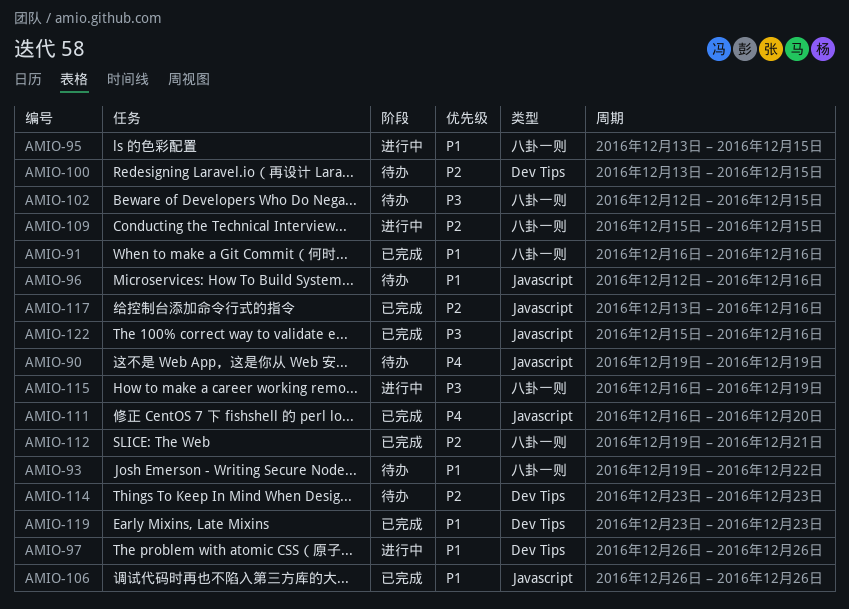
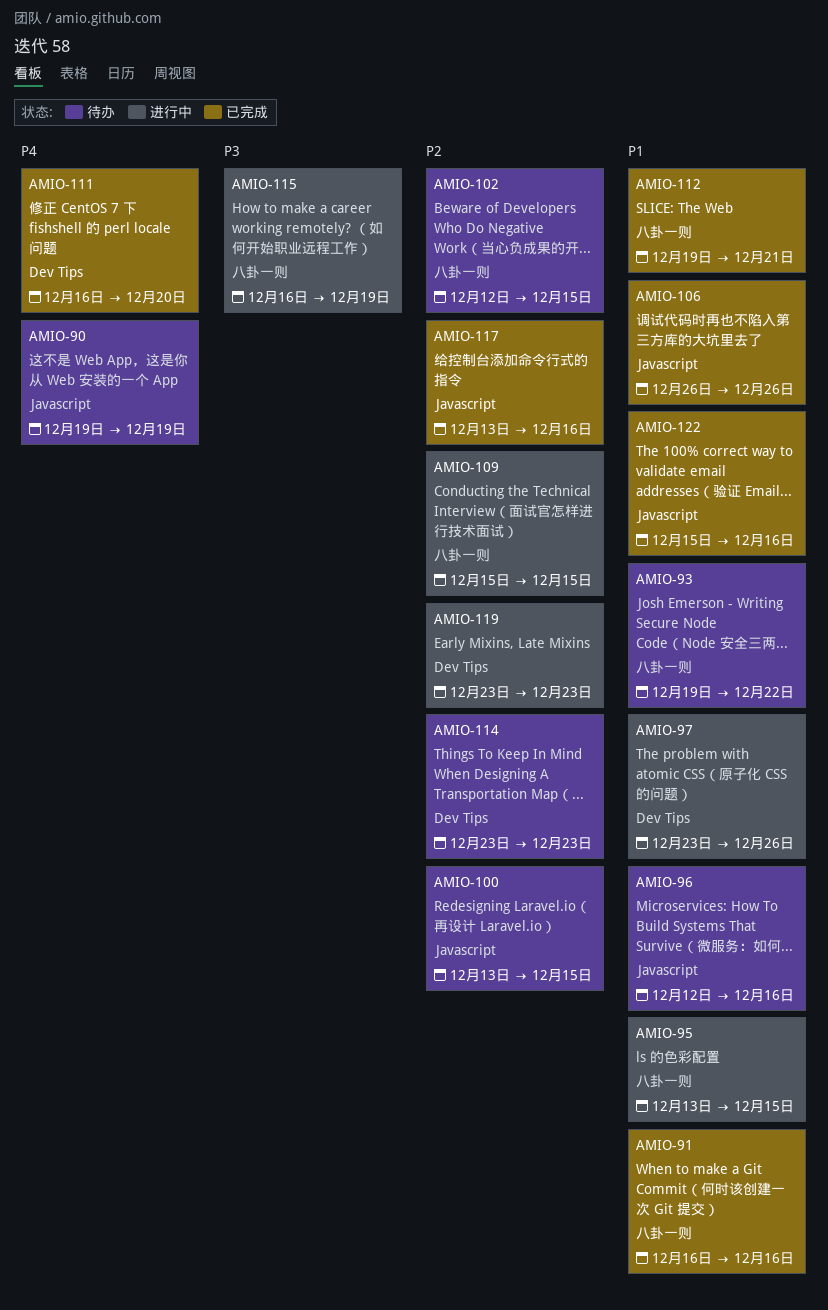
AMIO-97, start: Dec 26 -> Dec 23
AMIO-100, label: Dev Tips -> Javascript
AMIO-102, priority: P3 -> P2
AMIO-111, label: Javascript -> Dev Tips
AMIO-112, priority: P2 -> P1
AMIO-119, status: 已完成 -> 进行中
AMIO-119, priority: P1 -> P2
AMIO-122, priority: P3 -> P1

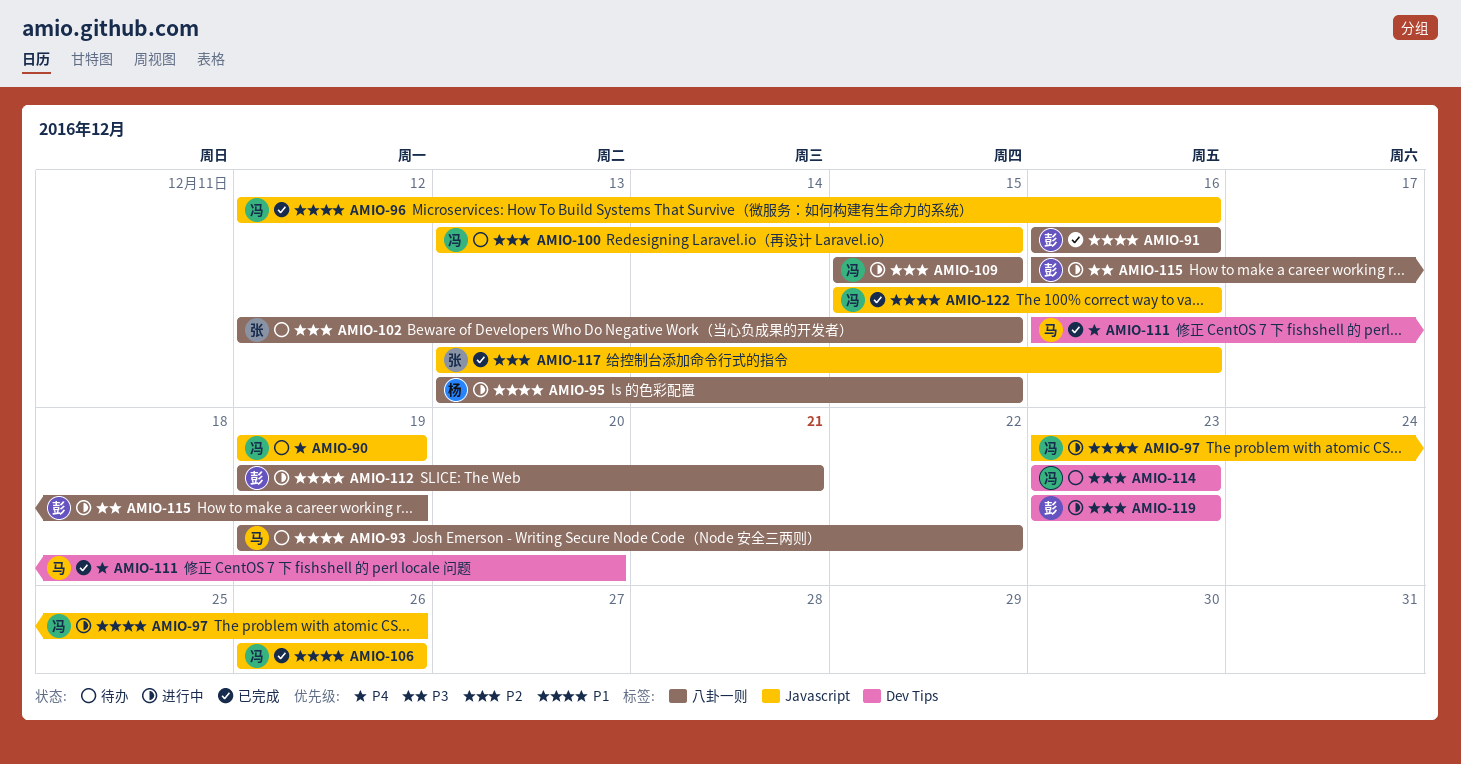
AMIO-96, status: 待办 -> 已完成
AMIO-97, label: Dev Tips -> Javascript
AMIO-112, status: 已完成 -> 进行中

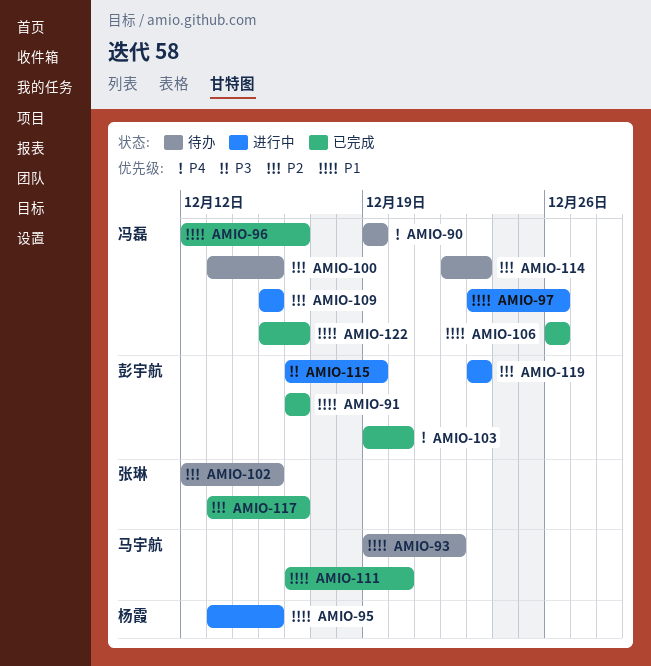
AMIO-103: none -> present
AMIO-111, priority: P4 -> P1
AMIO-112: present -> none
AMIO-114, start: Dec 23 -> Dec 22

